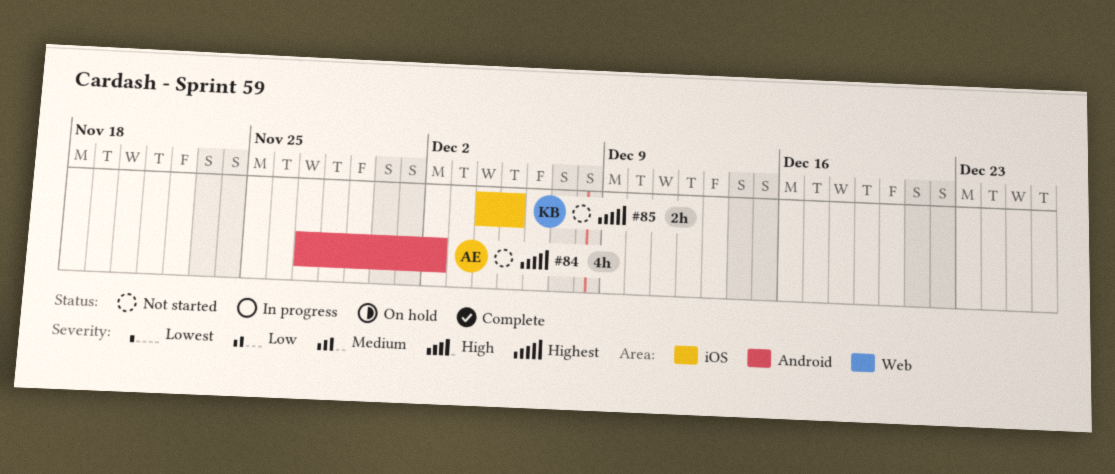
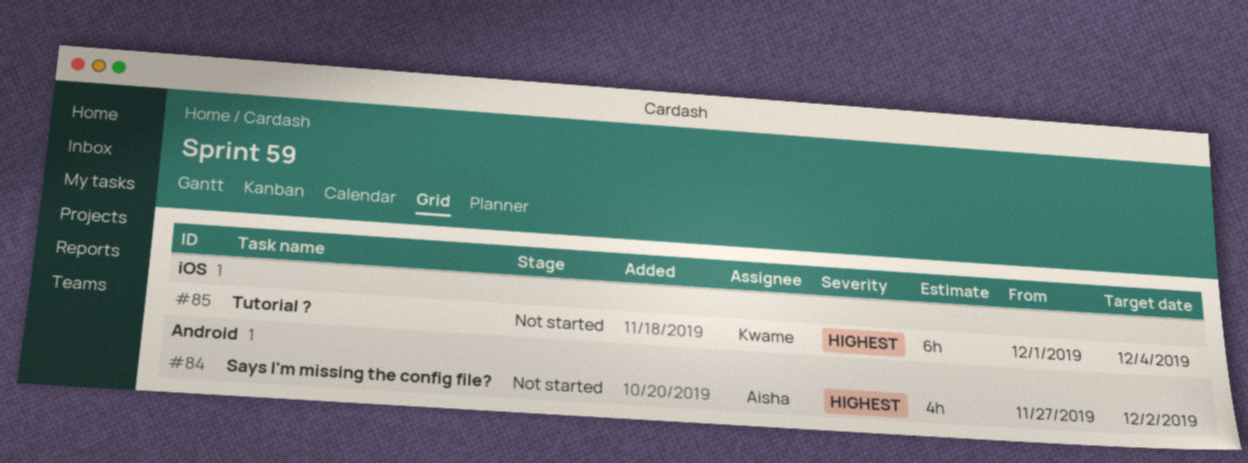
#85, estimate: 2h -> 6h
#85, start: Dec 4 -> Dec 1
#85, due: Dec 5 -> Dec 4

